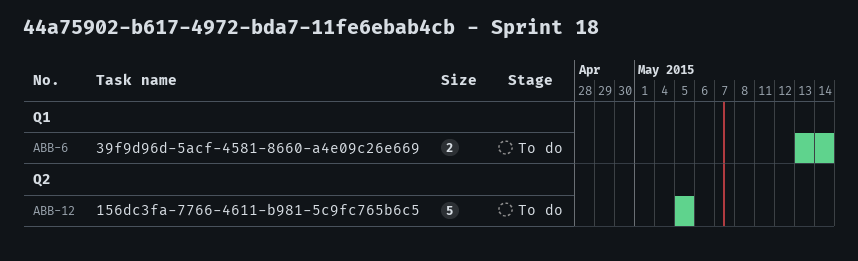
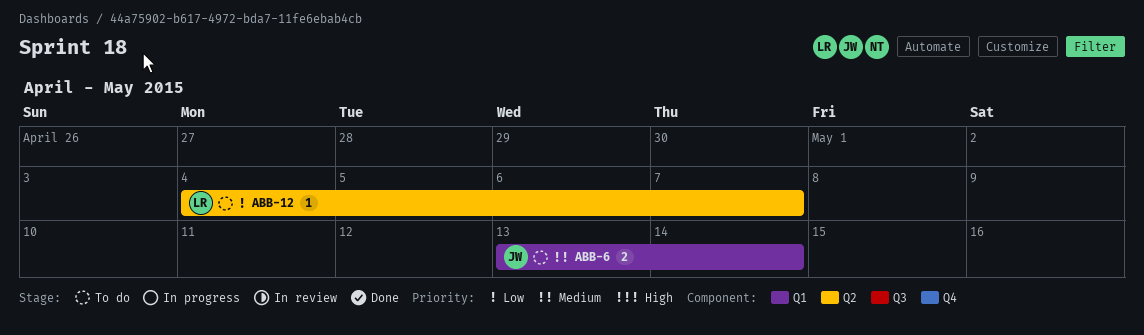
ABB-12, estimate: 5 -> 1
ABB-12, start: May 5 -> May 4
ABB-12, due: May 5 -> May 7

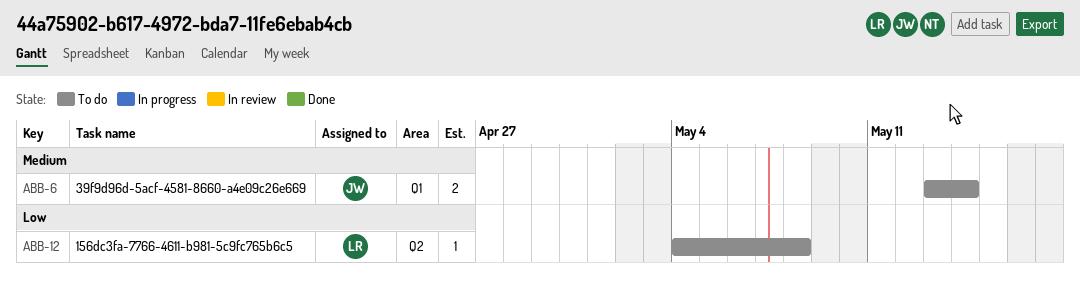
ABB-12, due: May 7 -> May 8

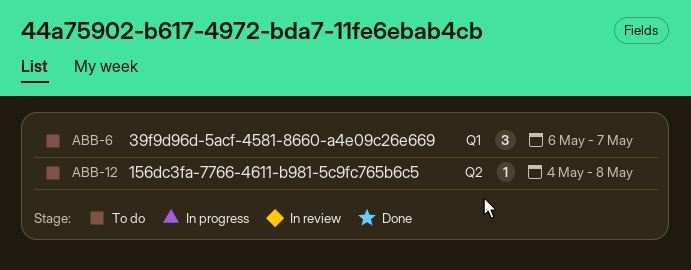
ABB-6, estimate: 2 -> 3
ABB-6, start: May 13 -> May 6
ABB-6, due: May 14 -> May 7

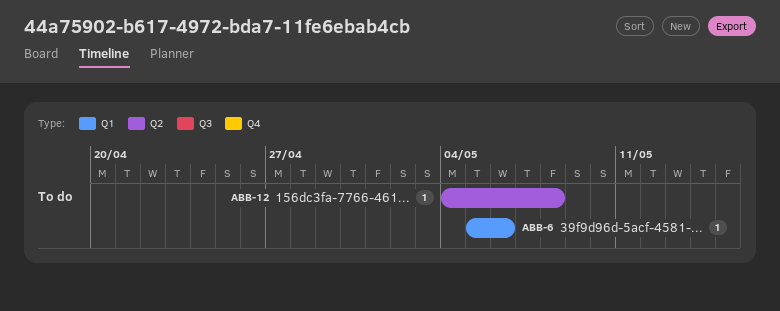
ABB-6, estimate: 3 -> 1
ABB-6, start: May 6 -> May 5
ABB-6, due: May 7 -> May 6

